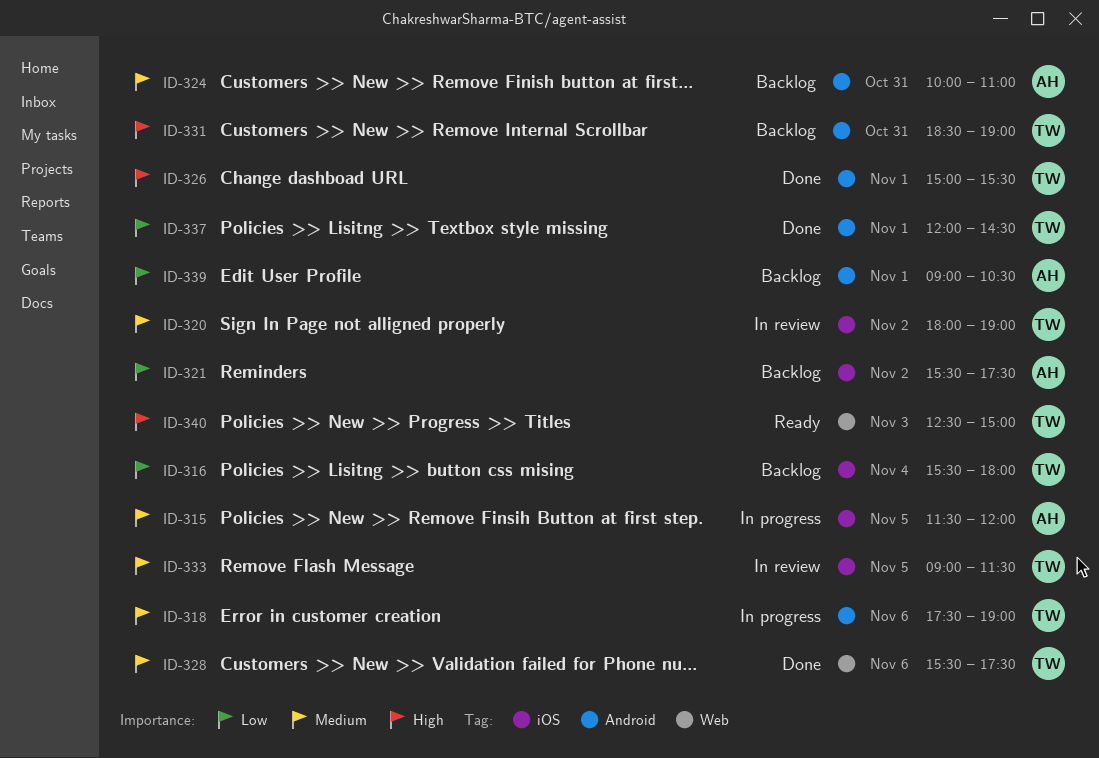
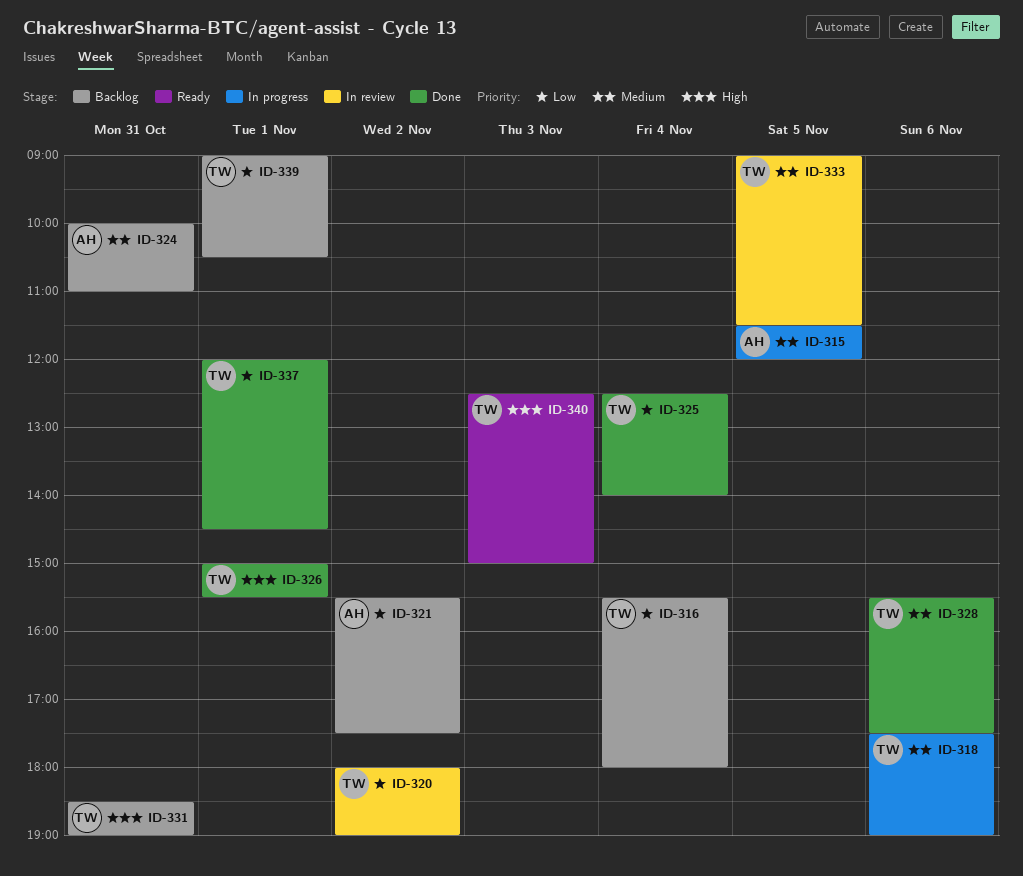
ID-320, priority: Medium -> Low
ID-325: none -> present
ID-339, owner: AH -> TW

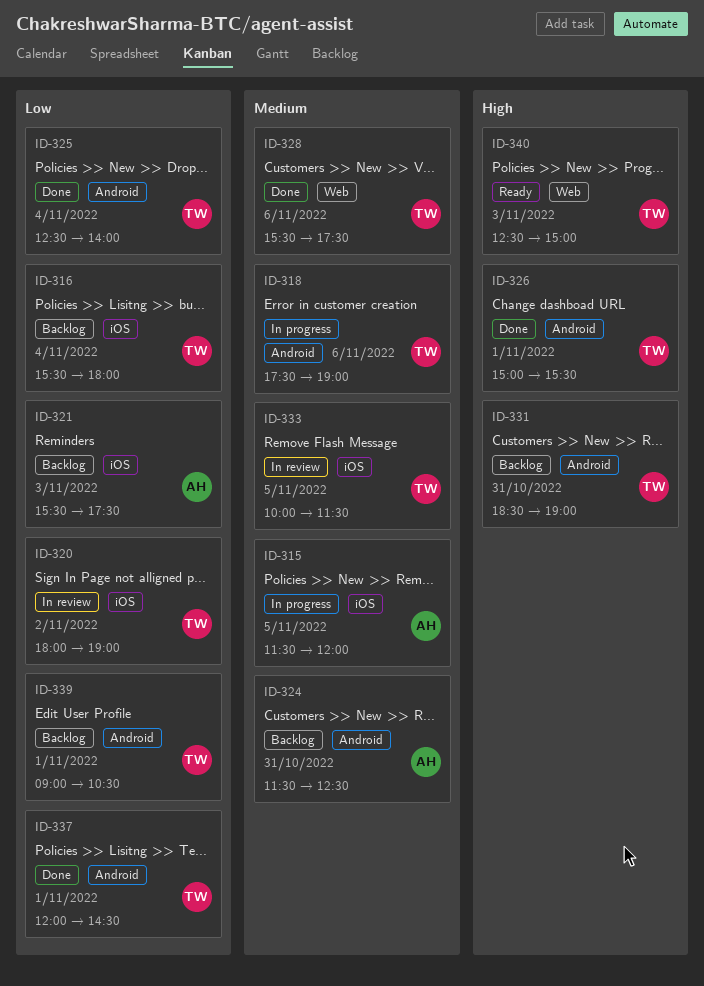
ID-321, day: Nov 2 -> Nov 3
ID-324, begins: 10:00 -> 11:30
ID-324, ends: 11:00 -> 12:30
ID-333, begins: 09:00 -> 10:00

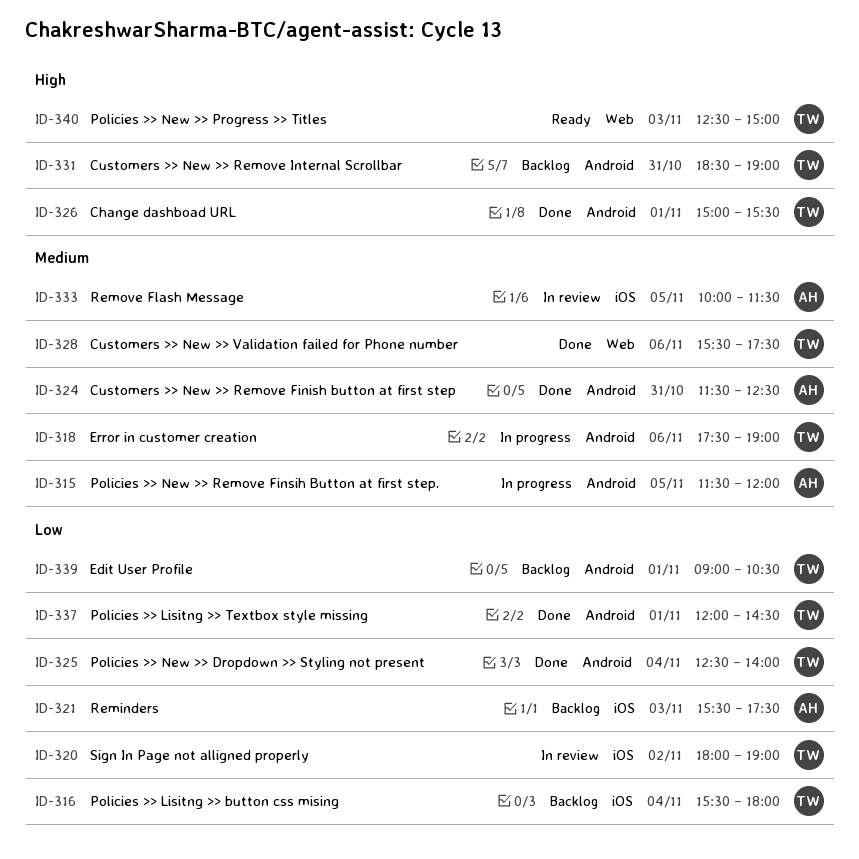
ID-315, label: iOS -> Android
ID-324, status: Backlog -> Done
ID-333, owner: TW -> AH

